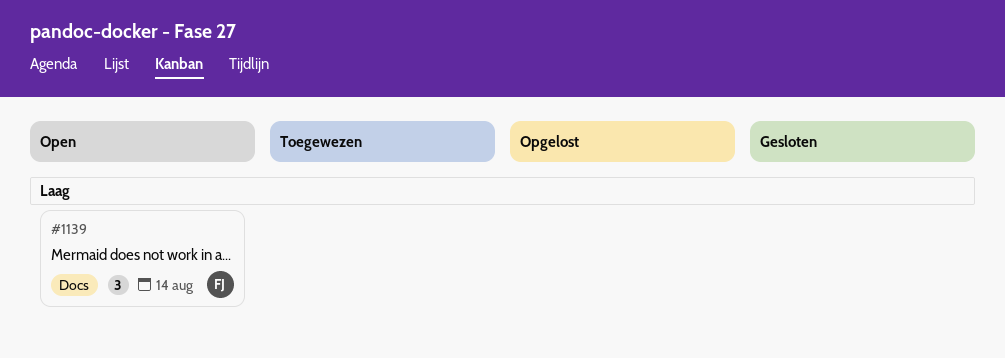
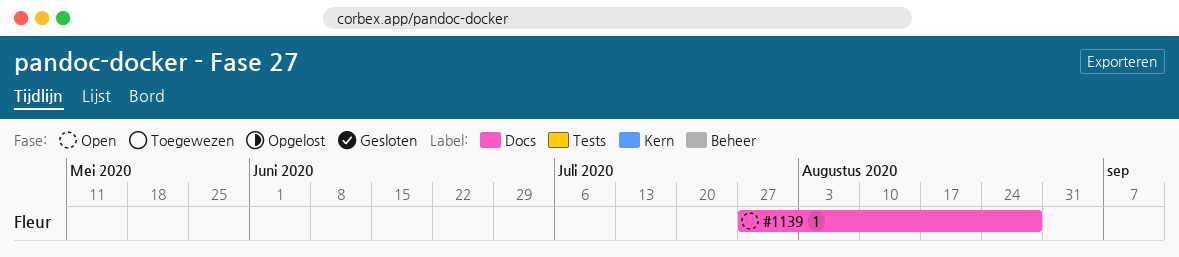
#1139, estimate: 3 -> 1
#1139, due: Aug 14 -> Aug 28

